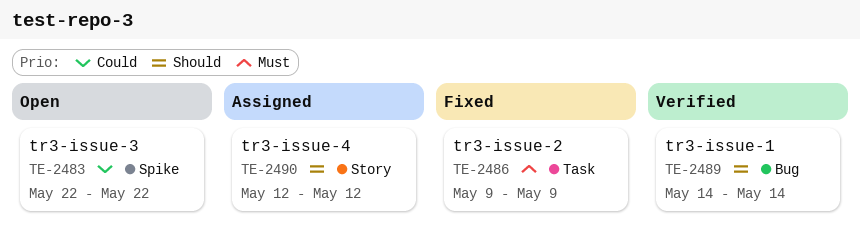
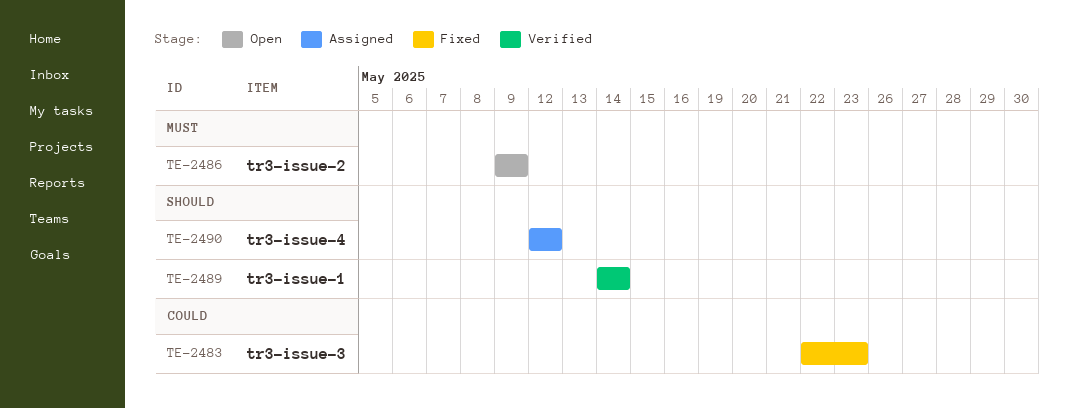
TE-2483, status: Open -> Fixed
TE-2483, due: May 22 -> May 23
TE-2486, status: Fixed -> Open

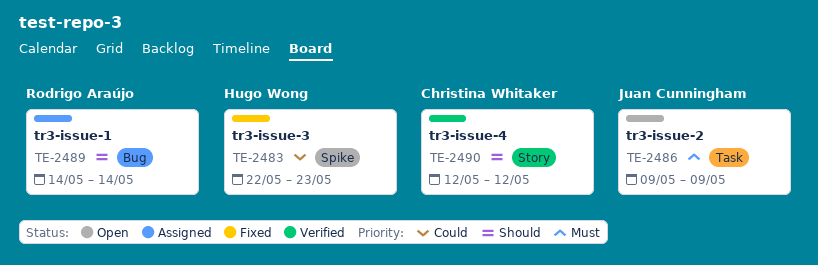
TE-2489, status: Verified -> Assigned
TE-2490, status: Assigned -> Verified

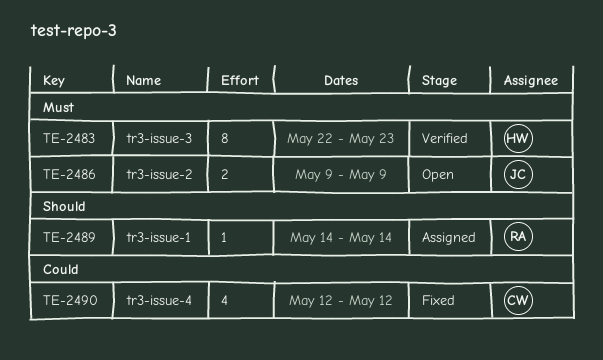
TE-2483, status: Fixed -> Verified
TE-2483, priority: Could -> Must
TE-2490, status: Verified -> Fixed
TE-2490, priority: Should -> Could

